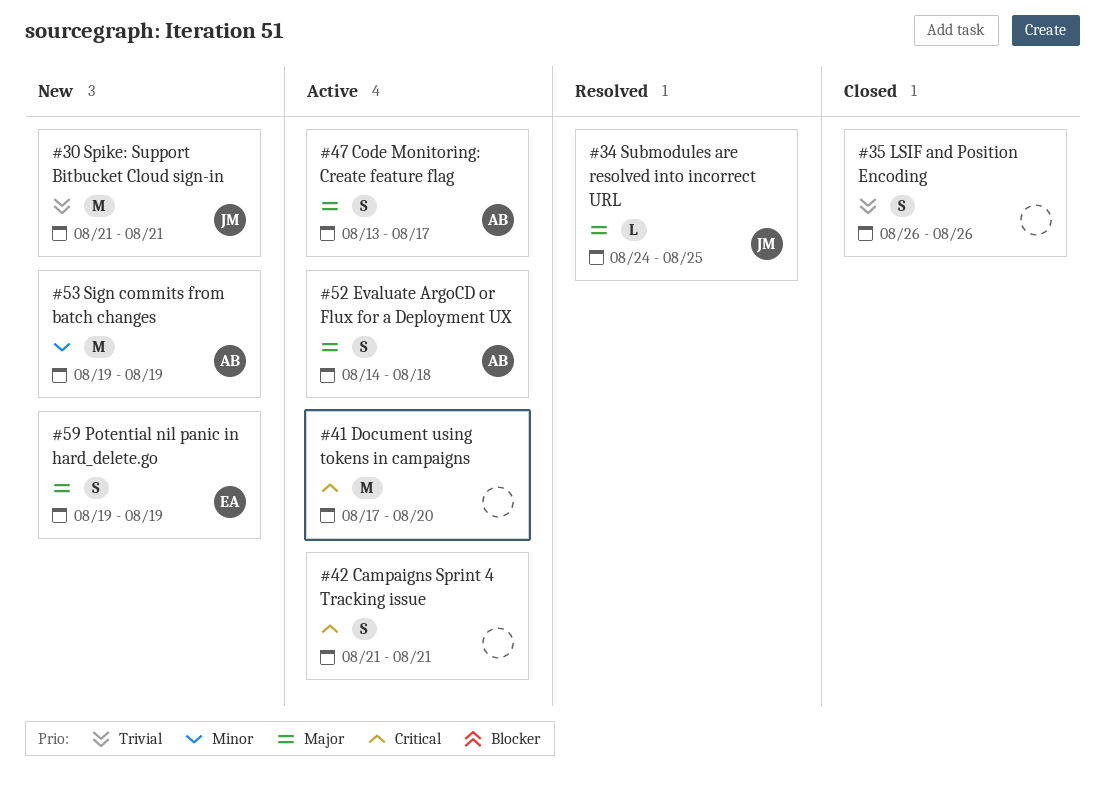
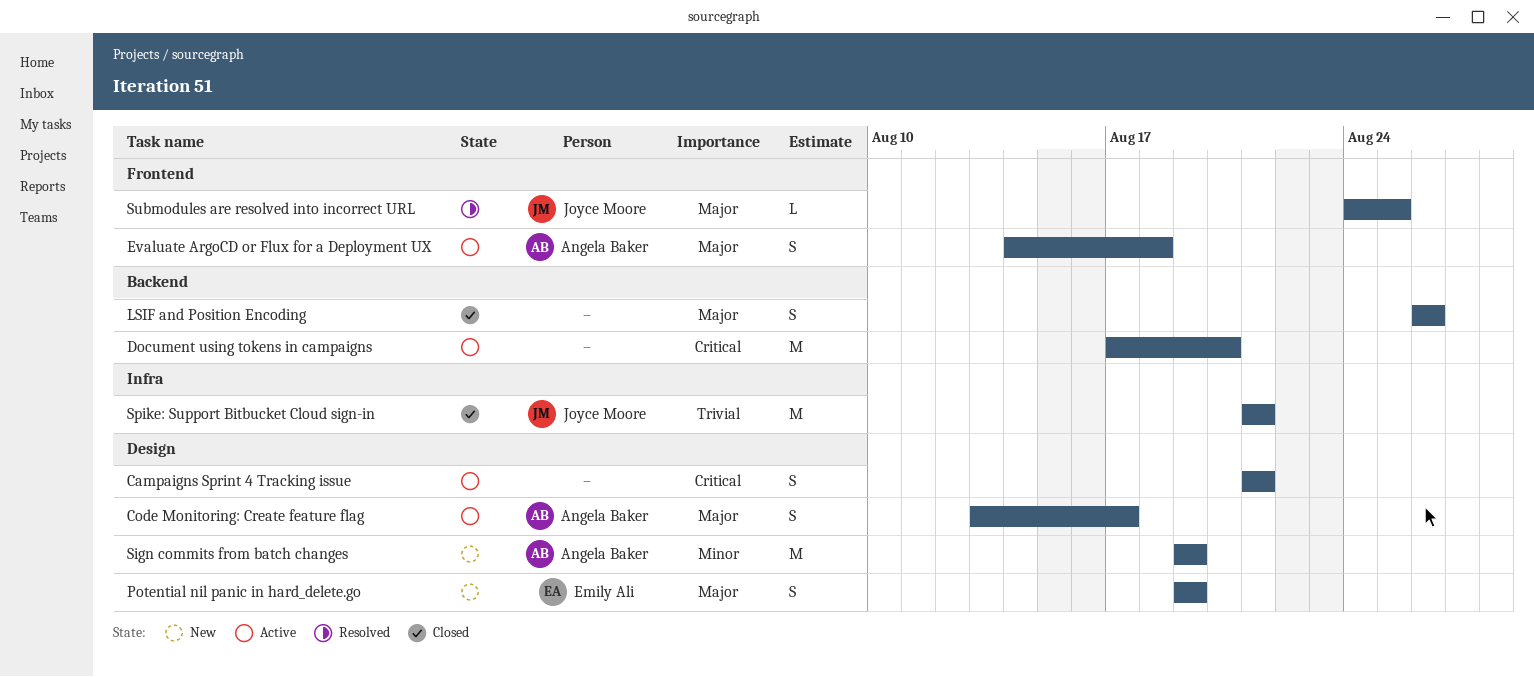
LSIF and Position Encoding, priority: Trivial -> Major
Spike: Support Bitbucket Cloud sign-in, status: New -> Closed

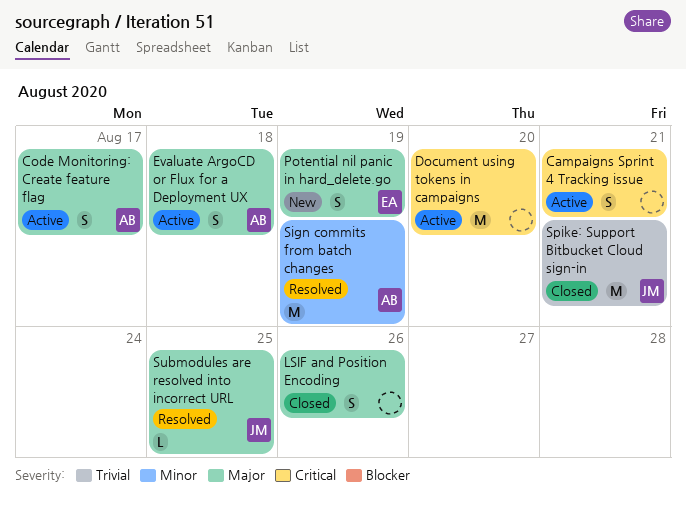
Sign commits from batch changes, status: New -> Resolved

